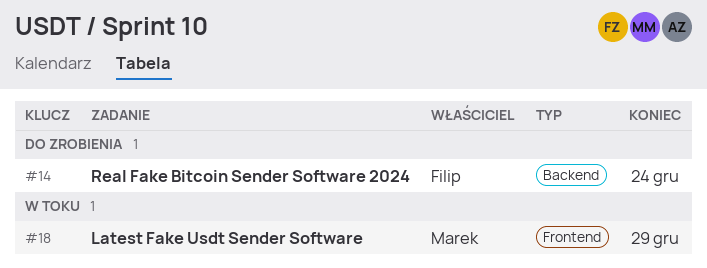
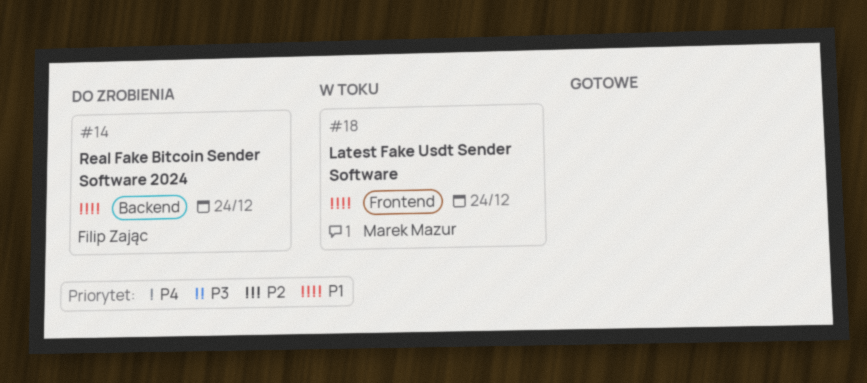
#18, due: Dec 29 -> Dec 24

